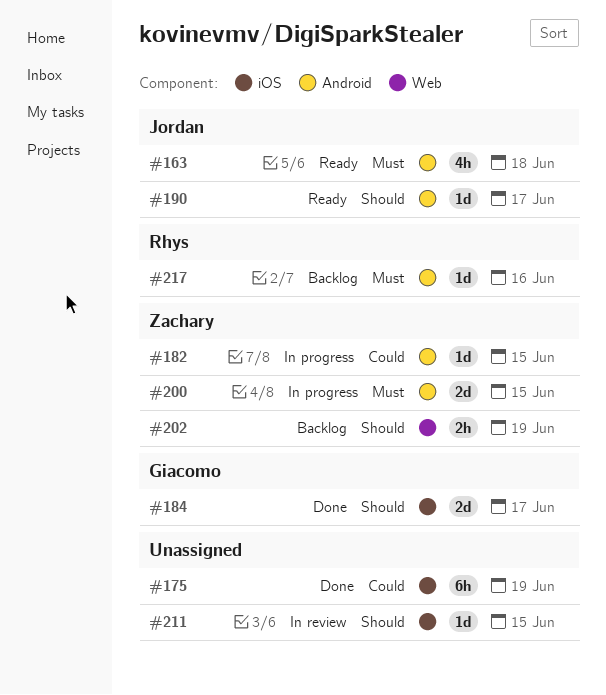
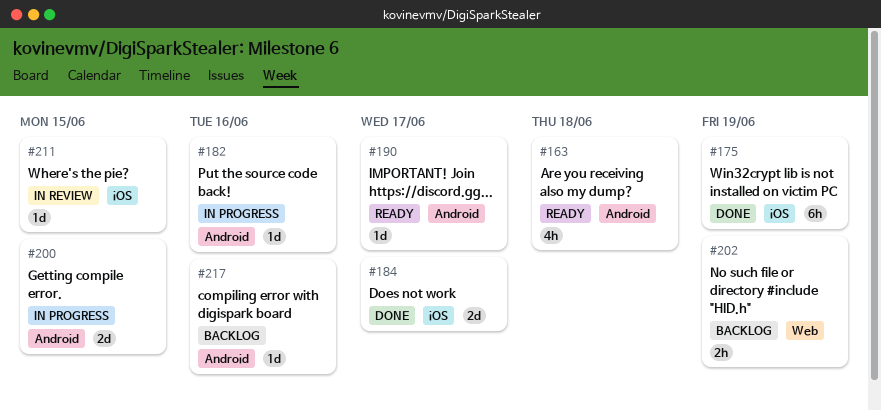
#182, due: Jun 15 -> Jun 16

